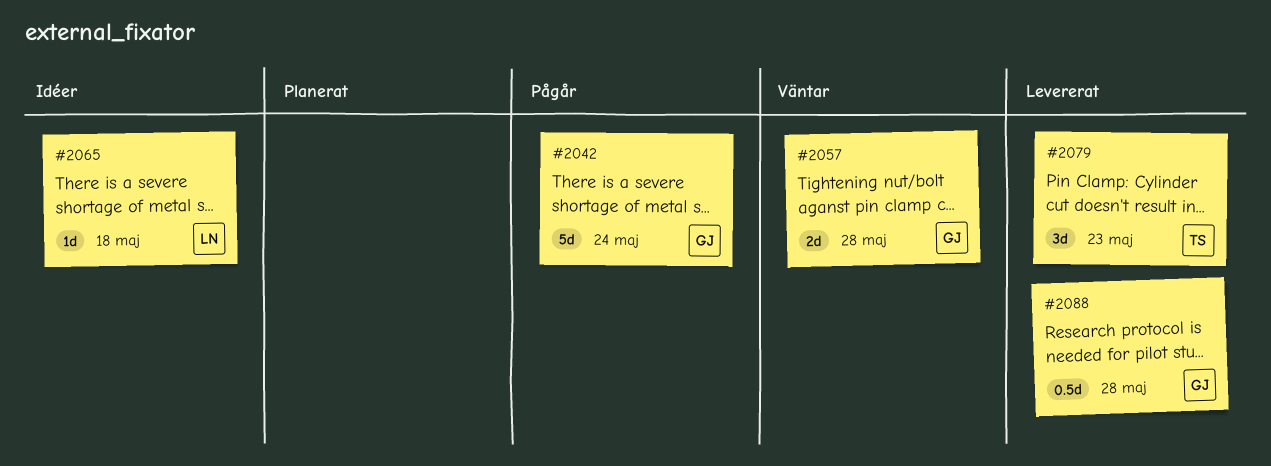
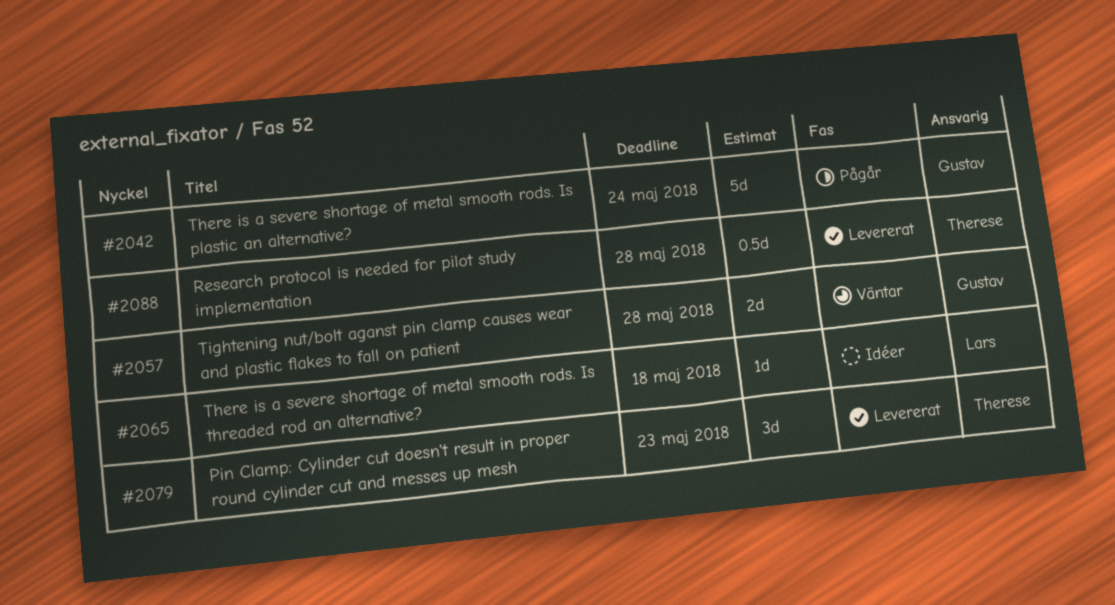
#2088, owner: Gustav -> Therese

